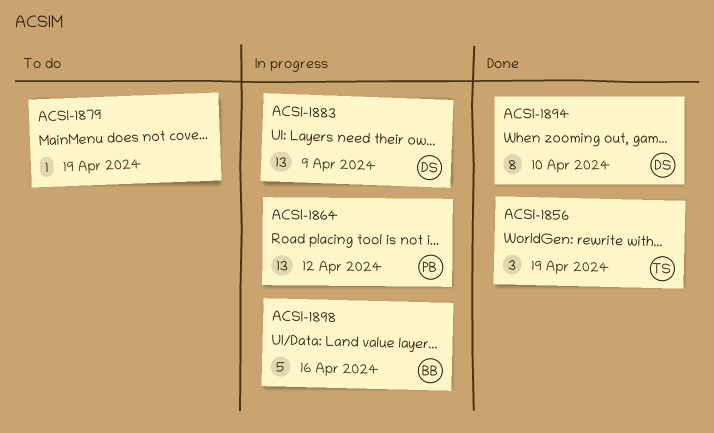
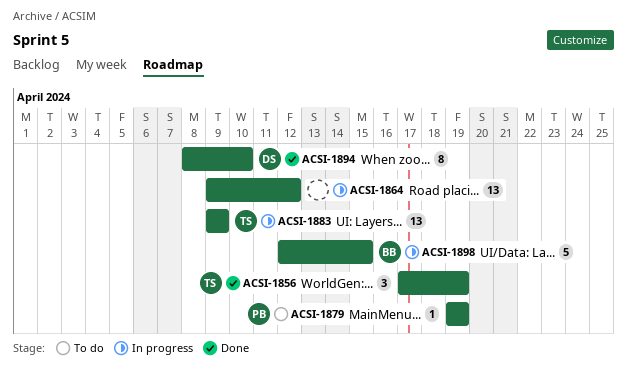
ACSI-1864, owner: PB -> none
ACSI-1879, owner: none -> PB
ACSI-1883, owner: DS -> TS
ACSI-1898, due: Apr 16 -> Apr 15

